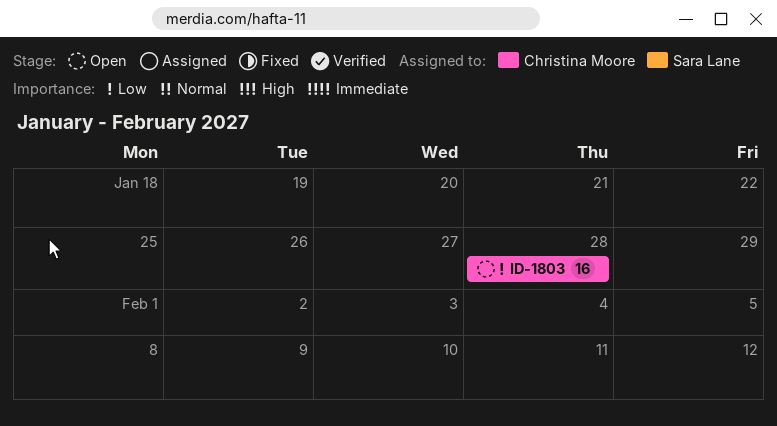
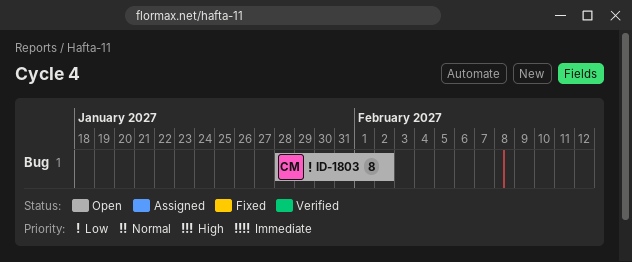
ID-1803, estimate: 16 -> 8
ID-1803, due: Jan 28 -> Feb 2

